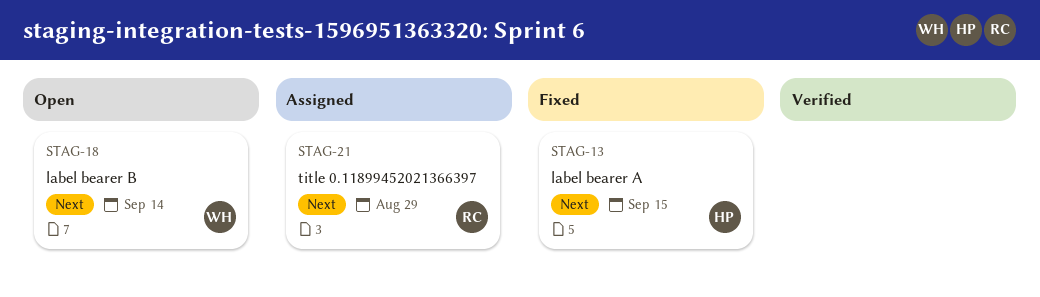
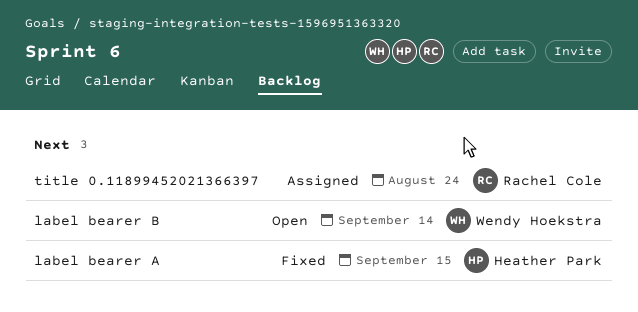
title 0.11899452021366397, due: Aug 29 -> Aug 24

